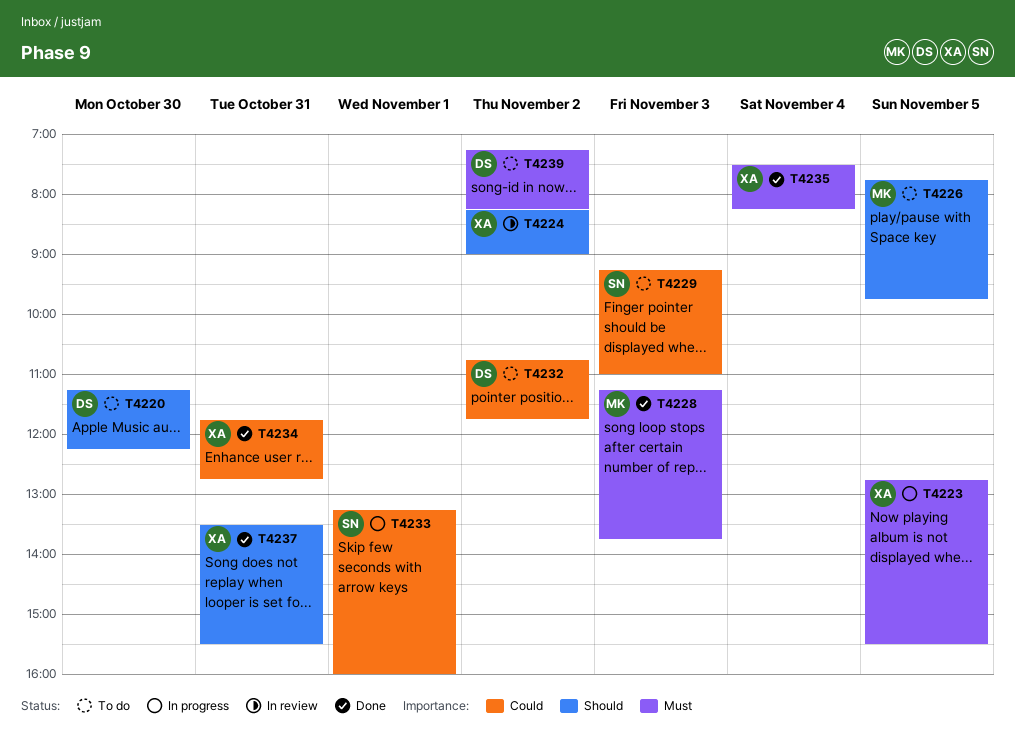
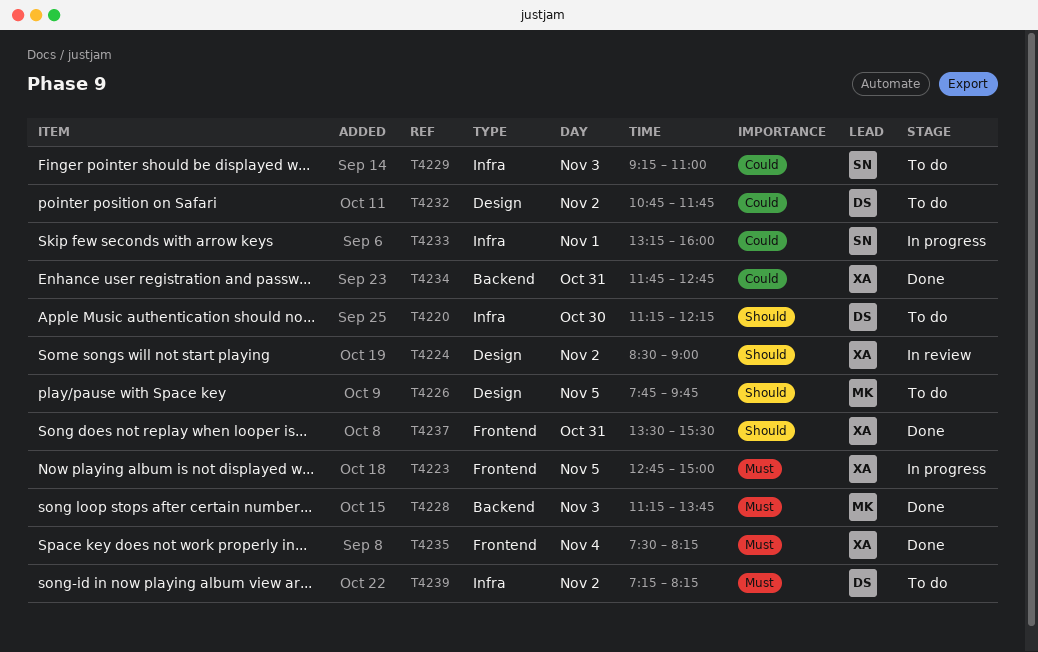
T4223, ends: 15:30 -> 15:00
T4224, begins: 08:15 -> 08:30

